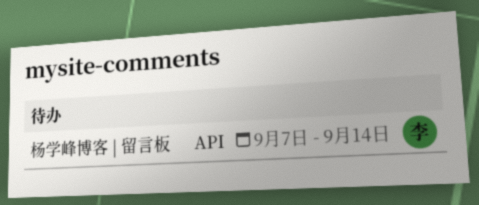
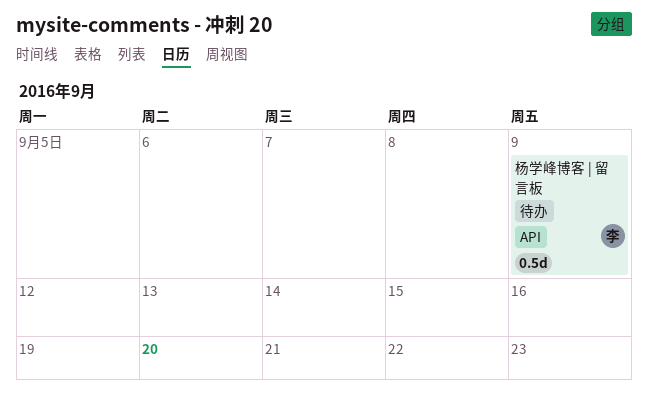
杨学峰博客 | 留言板, due: Sep 14 -> Sep 9

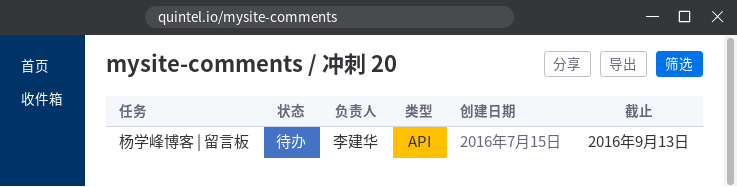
杨学峰博客 | 留言板, due: Sep 9 -> Sep 13

